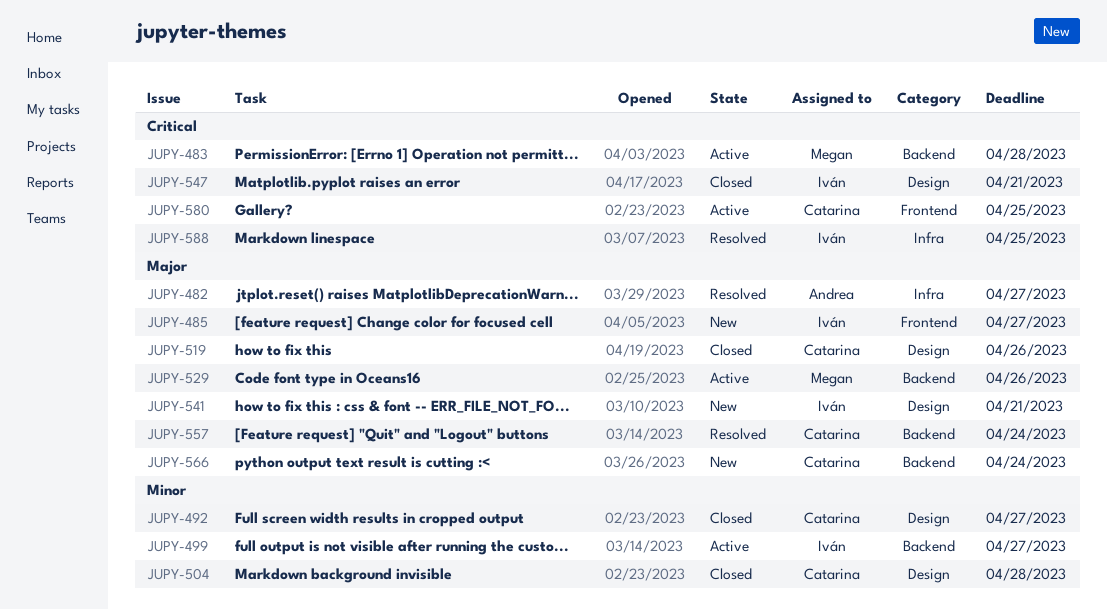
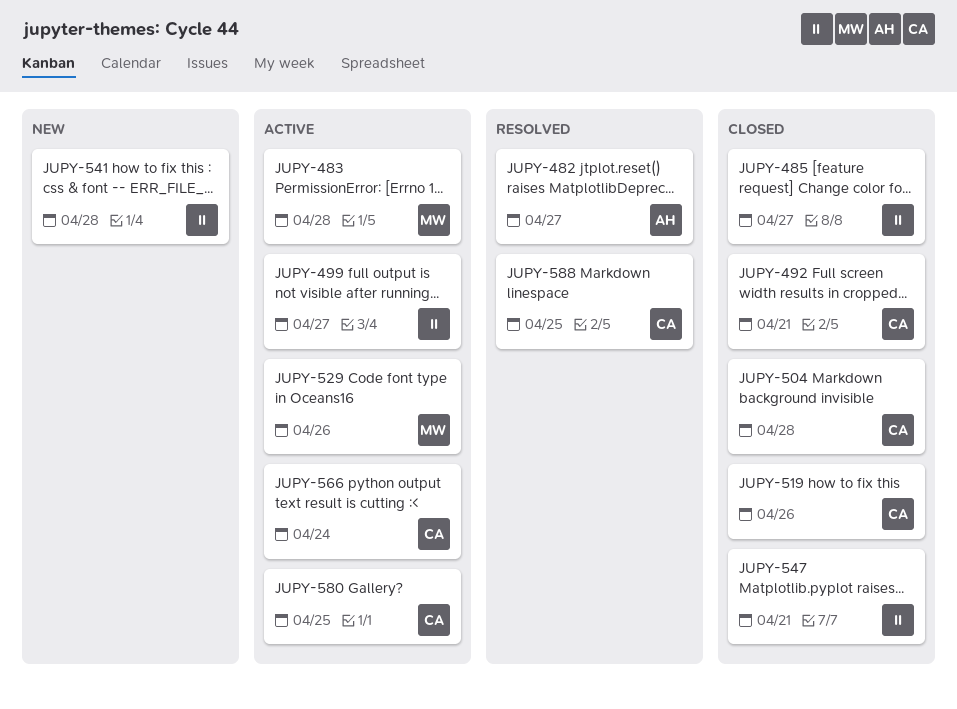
JUPY-485, status: New -> Closed
JUPY-492, due: Apr 27 -> Apr 21
JUPY-541, due: Apr 21 -> Apr 28
JUPY-557: present -> none
JUPY-566, status: New -> Active
JUPY-588, owner: Iván -> Catarina

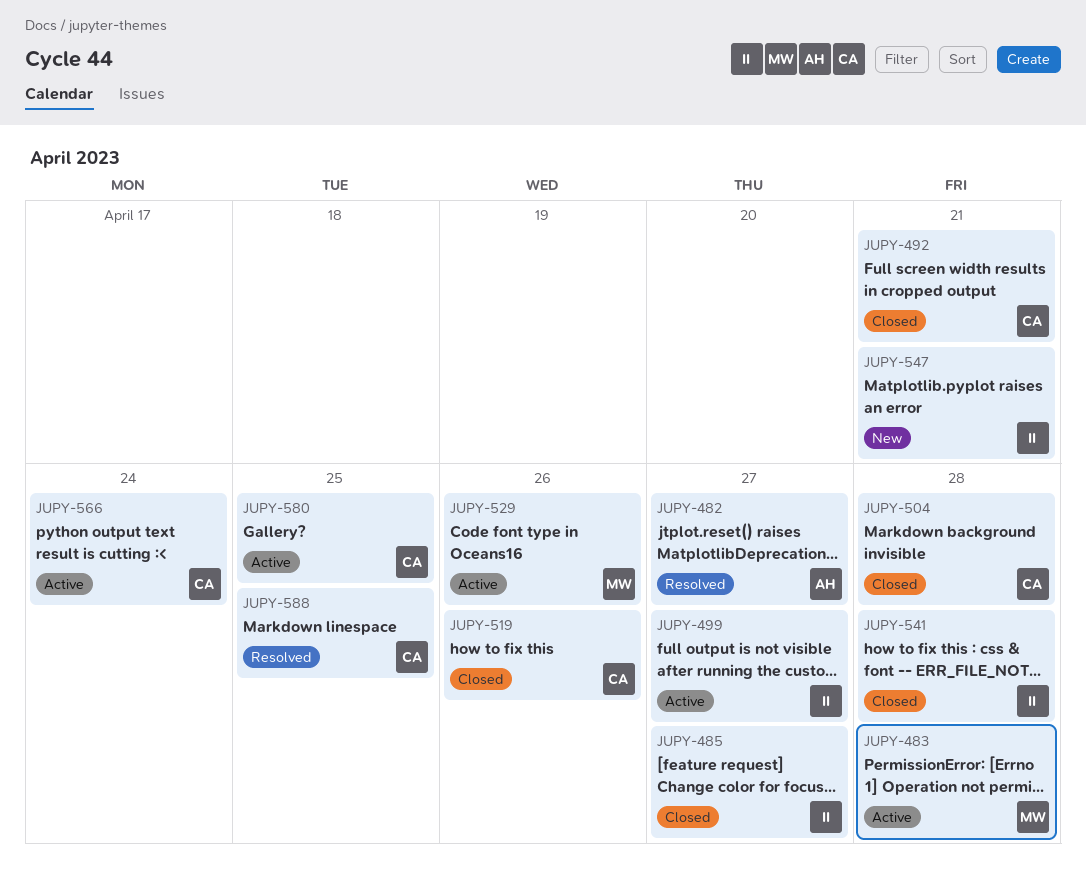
JUPY-541, status: New -> Closed
JUPY-547, status: Closed -> New

